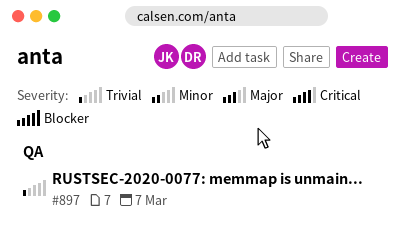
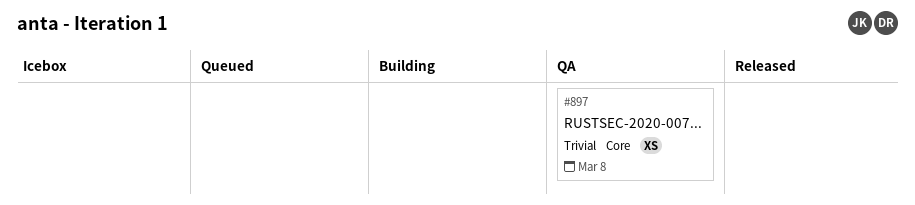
#897, due: Mar 7 -> Mar 8

